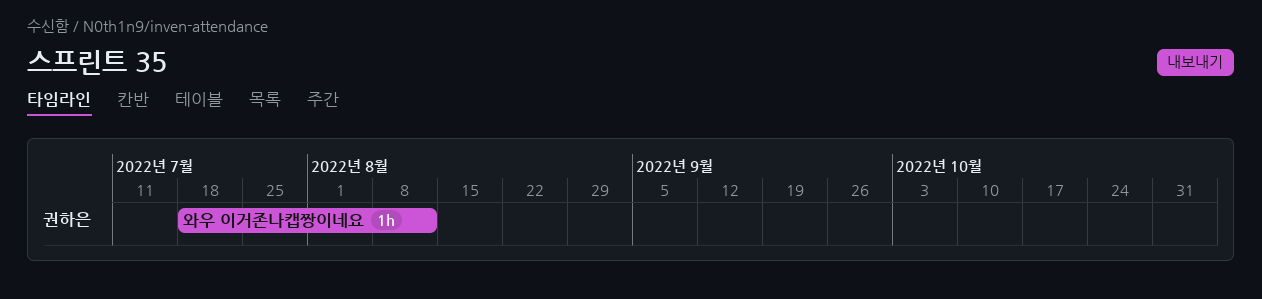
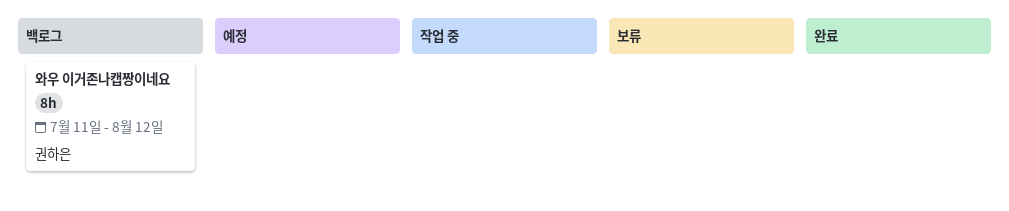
와우 이거존나캡짱이네요, estimate: 1h -> 8h
와우 이거존나캡짱이네요, start: Jul 18 -> Jul 11

